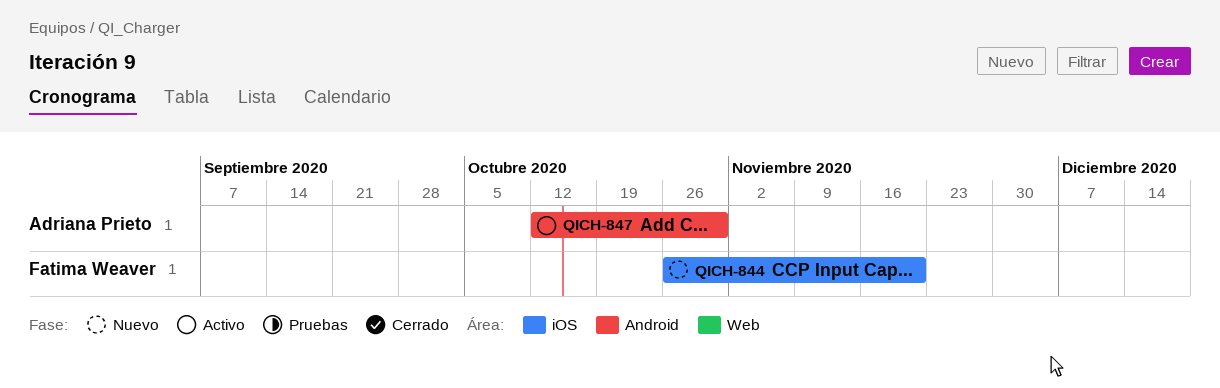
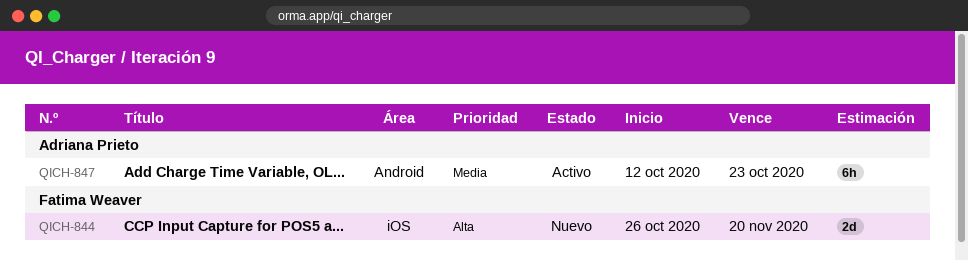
QICH-847, due: Oct 30 -> Oct 23

